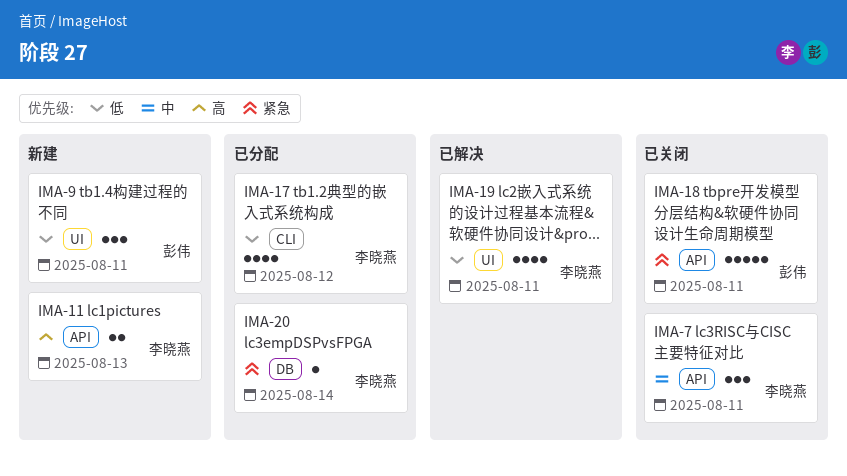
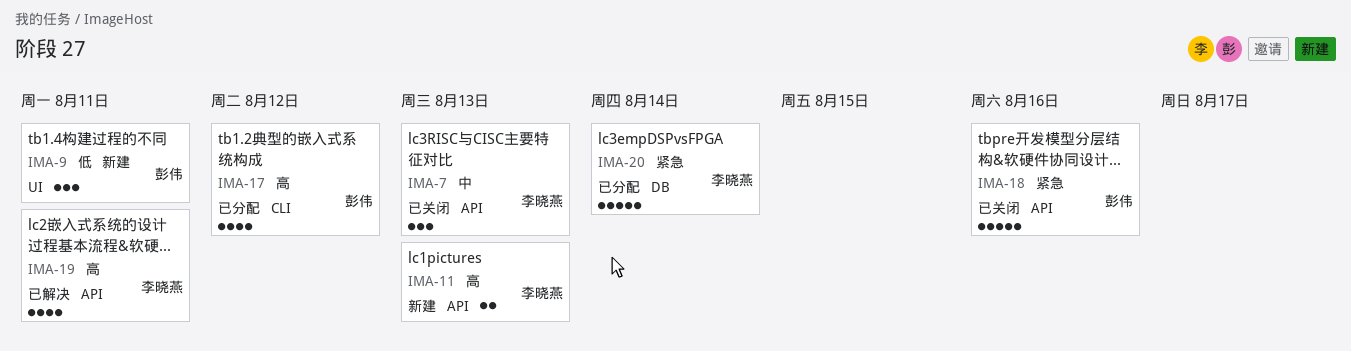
IMA-7, due: Aug 11 -> Aug 13
IMA-17, owner: 李晓燕 -> 彭伟
IMA-17, priority: 低 -> 高
IMA-18, due: Aug 11 -> Aug 16
IMA-19, priority: 低 -> 高
IMA-19, label: UI -> API
IMA-20, estimate: 1 -> 5

